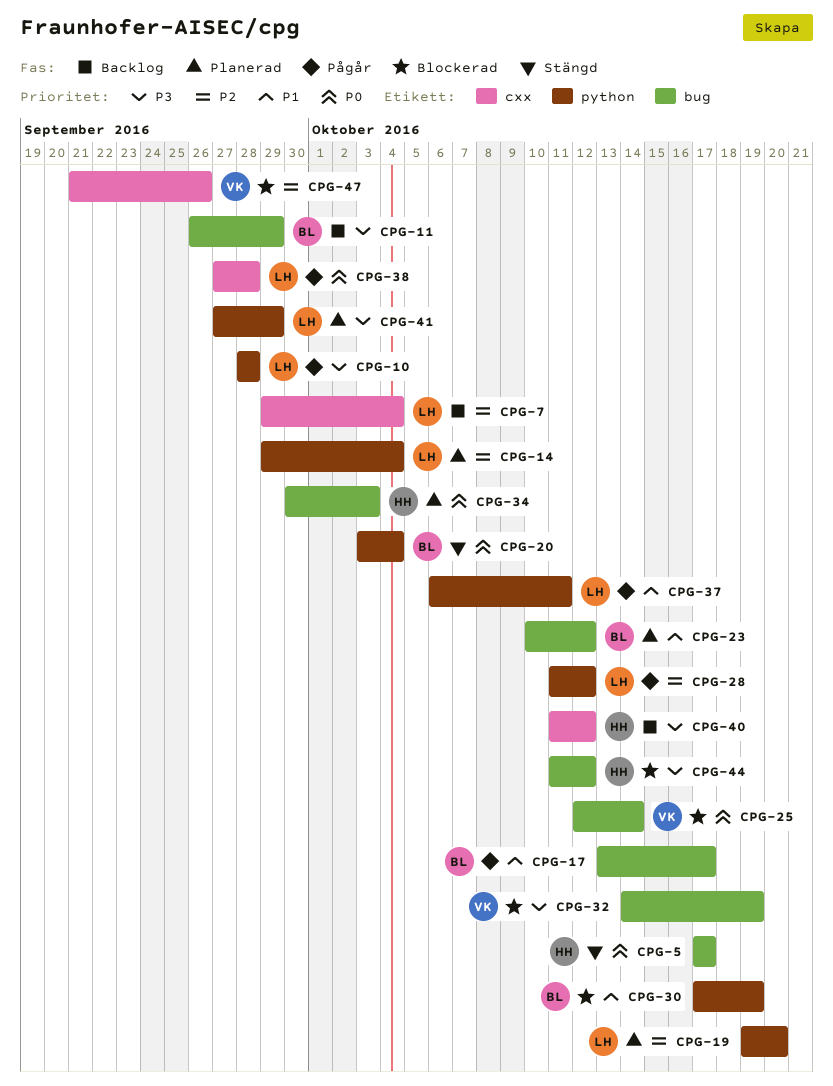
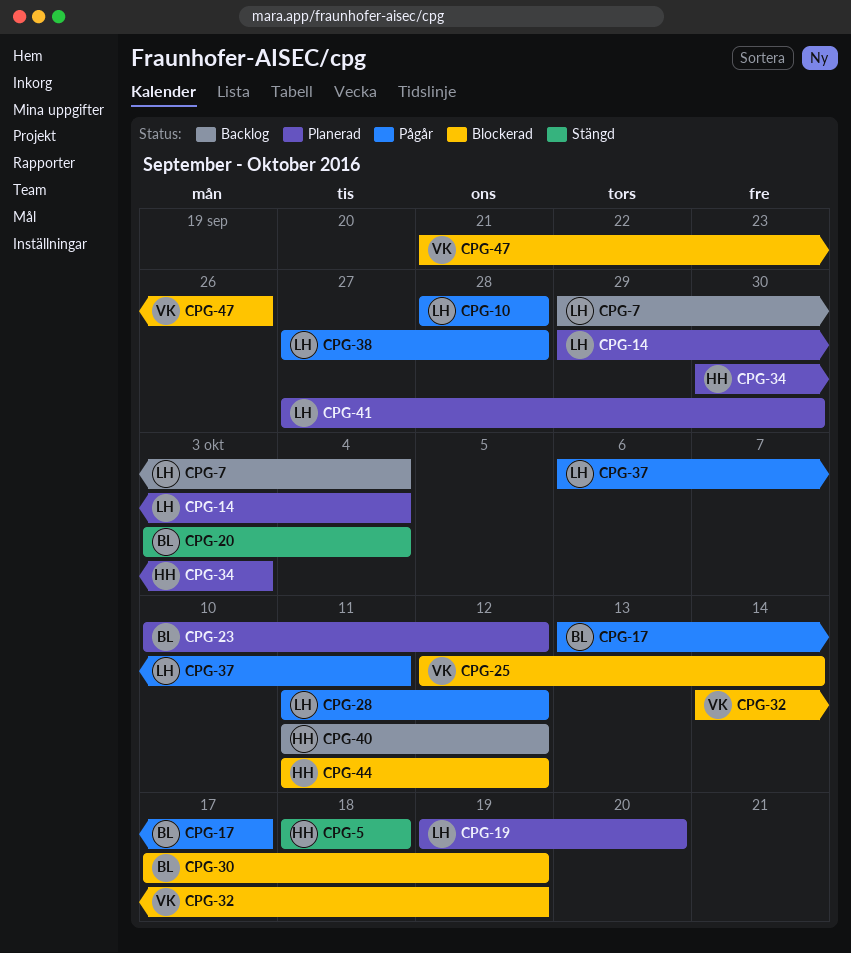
CPG-5, start: Oct 17 -> Oct 18
CPG-5, due: Oct 17 -> Oct 18
CPG-11: present -> none
CPG-41, due: Sep 29 -> Sep 30

